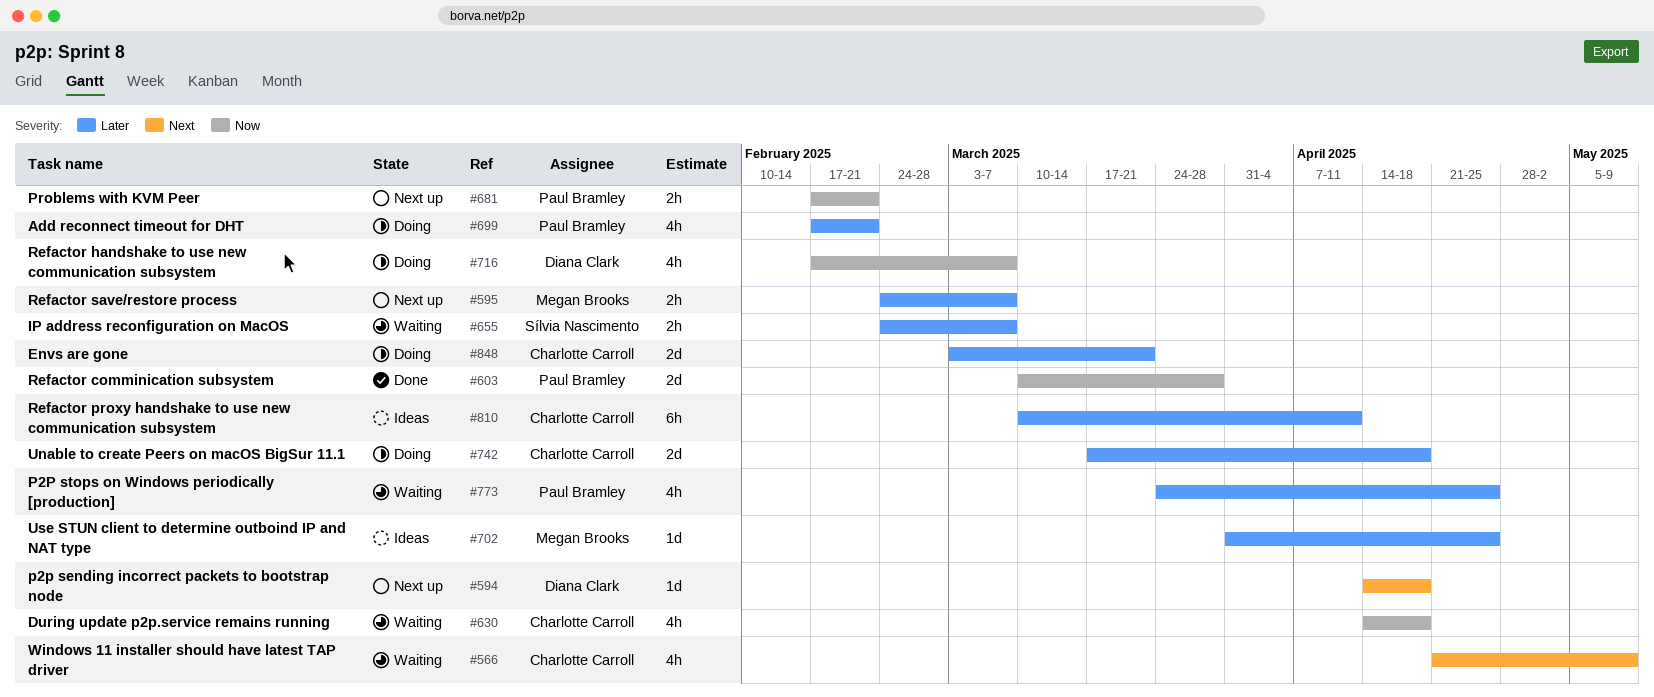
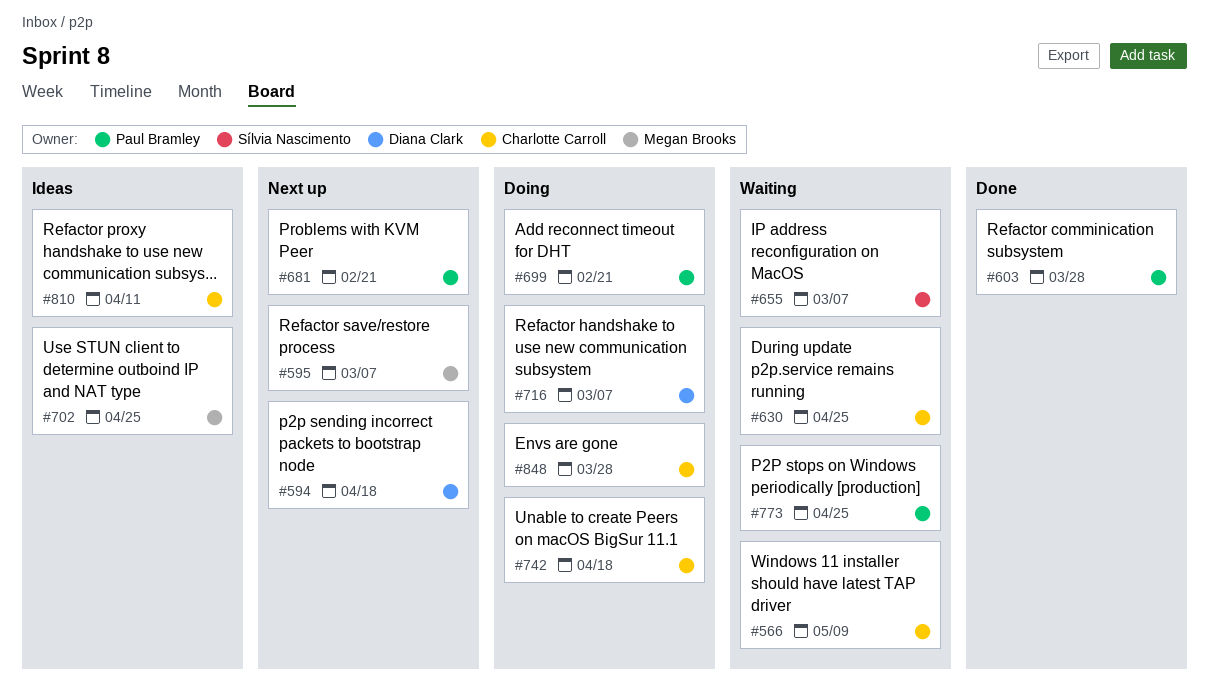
#630, due: Apr 18 -> Apr 25
#848, due: Mar 21 -> Mar 28

